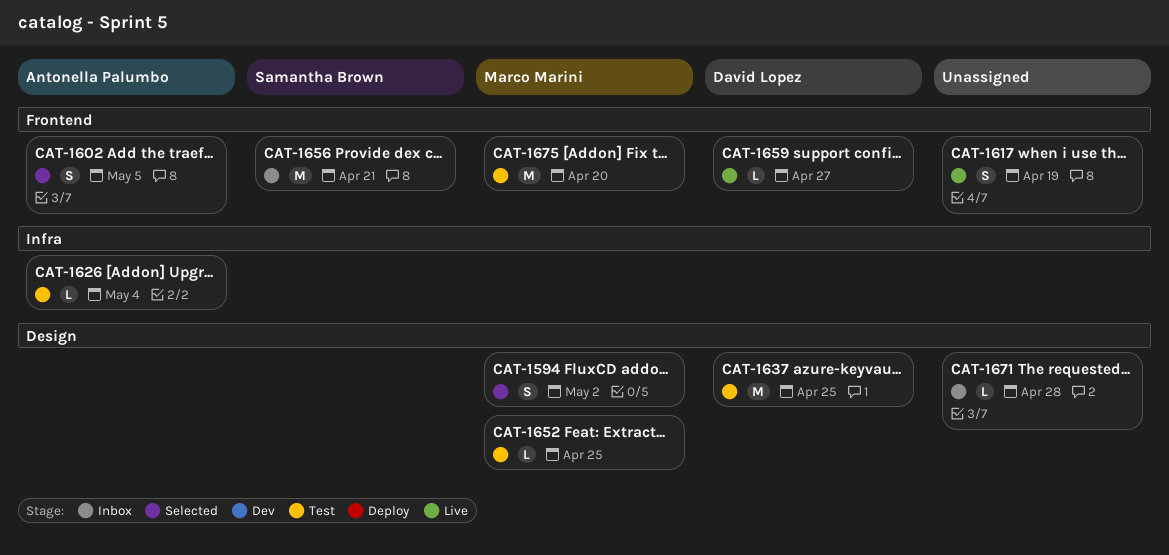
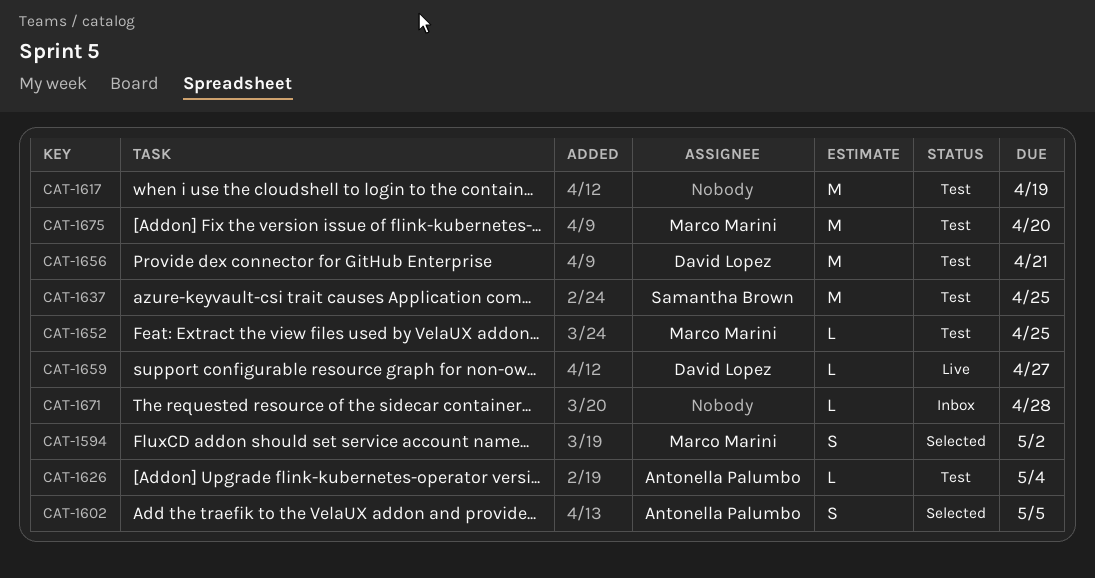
CAT-1617, status: Live -> Test
CAT-1617, estimate: S -> M
CAT-1637, owner: David Lopez -> Samantha Brown
CAT-1656, status: Inbox -> Test
CAT-1656, owner: Samantha Brown -> David Lopez

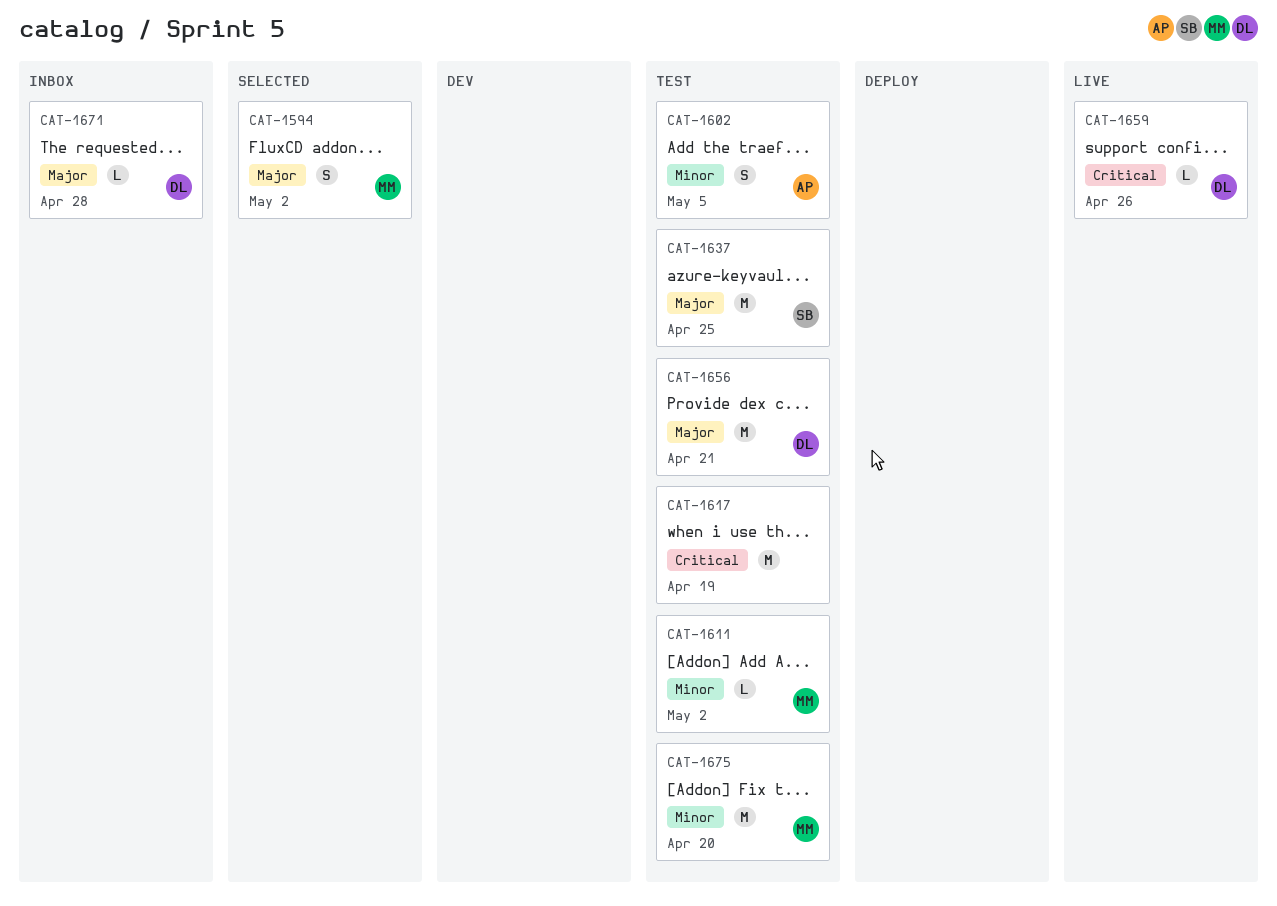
CAT-1602, status: Selected -> Test
CAT-1611: none -> present
CAT-1626: present -> none
CAT-1652: present -> none
CAT-1659, due: Apr 27 -> Apr 26
CAT-1671, owner: none -> David Lopez

